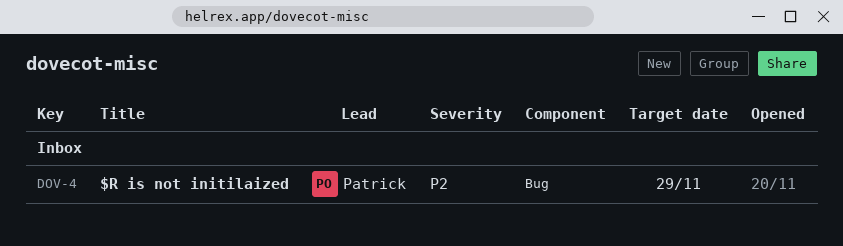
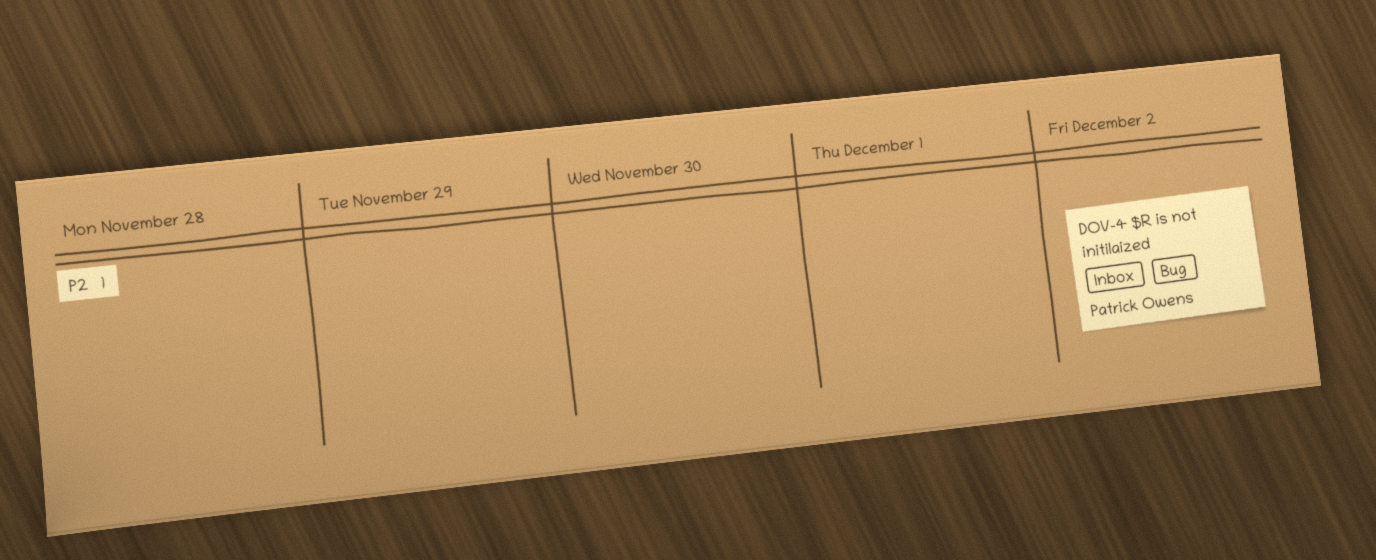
DOV-4, due: Nov 29 -> Dec 2

